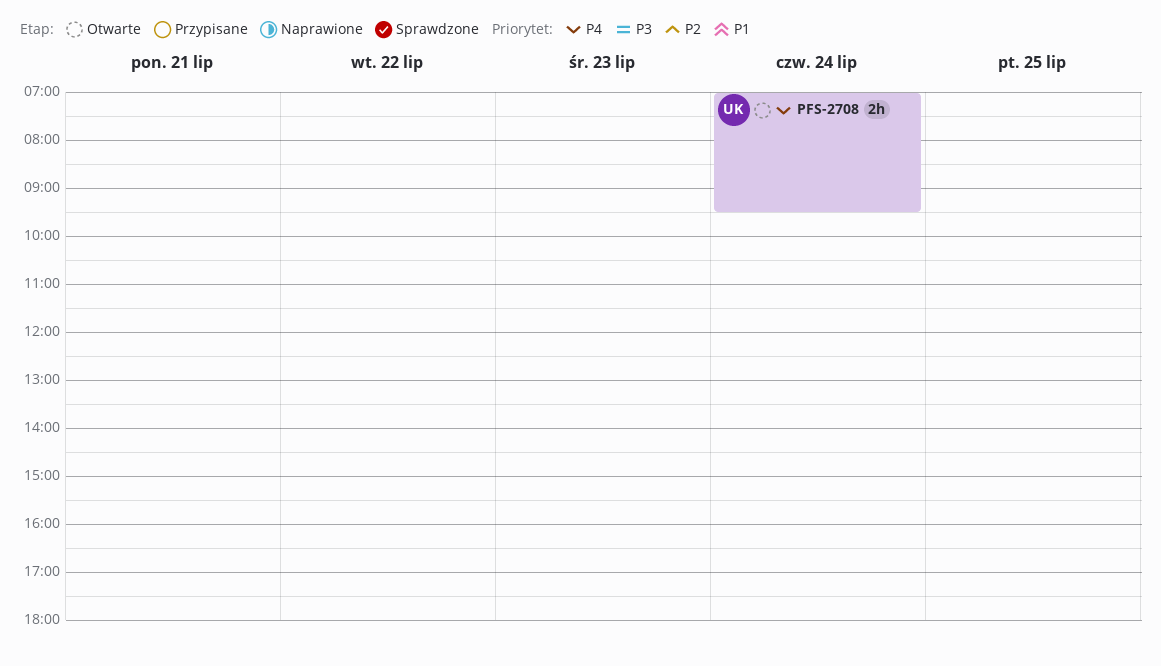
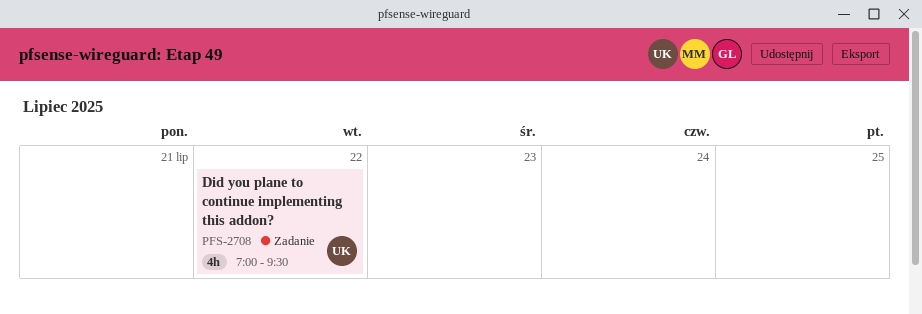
PFS-2708, estimate: 2h -> 4h
PFS-2708, day: Jul 24 -> Jul 22

